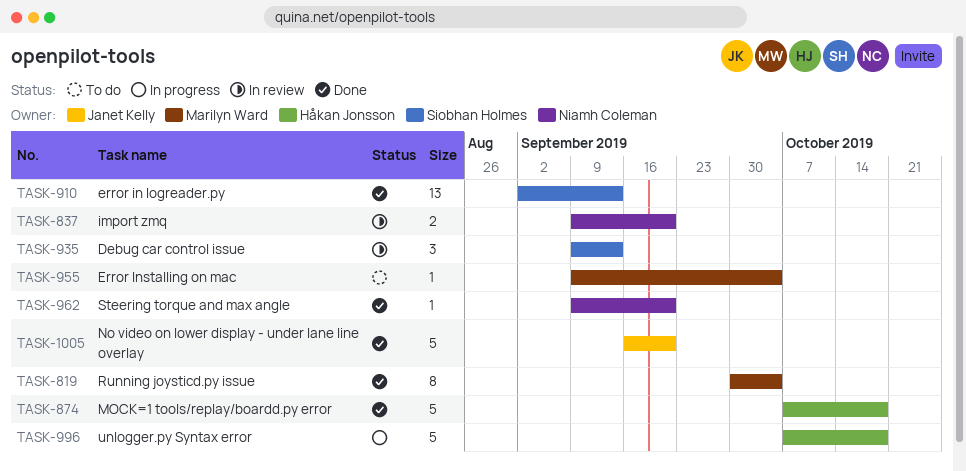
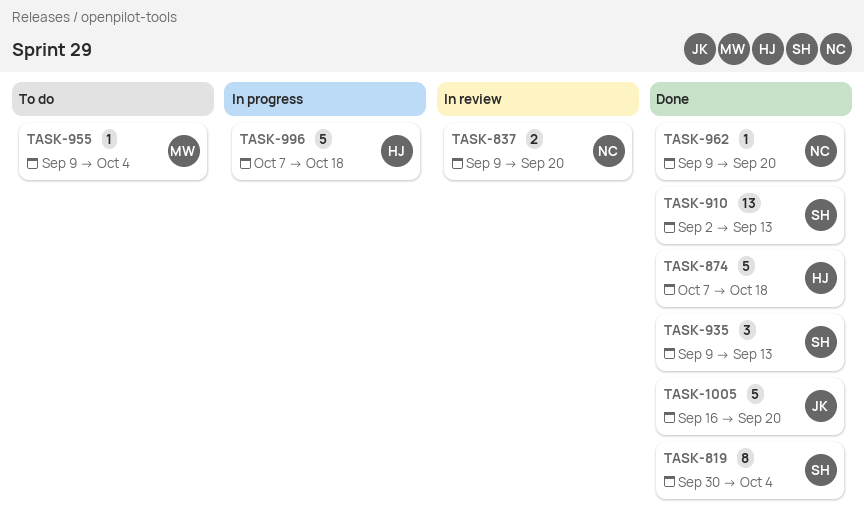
TASK-819, owner: Marilyn Ward -> Siobhan Holmes
TASK-935, status: In review -> Done

